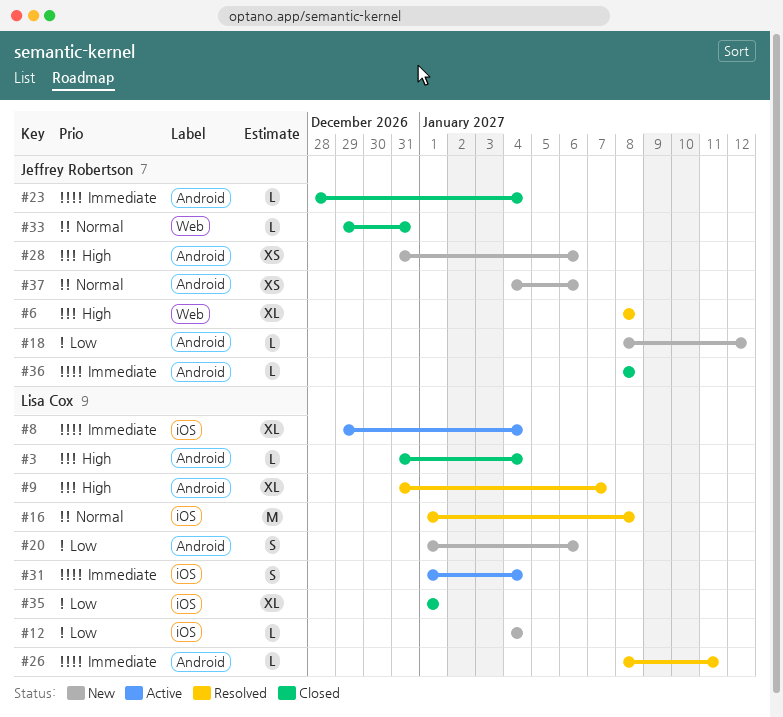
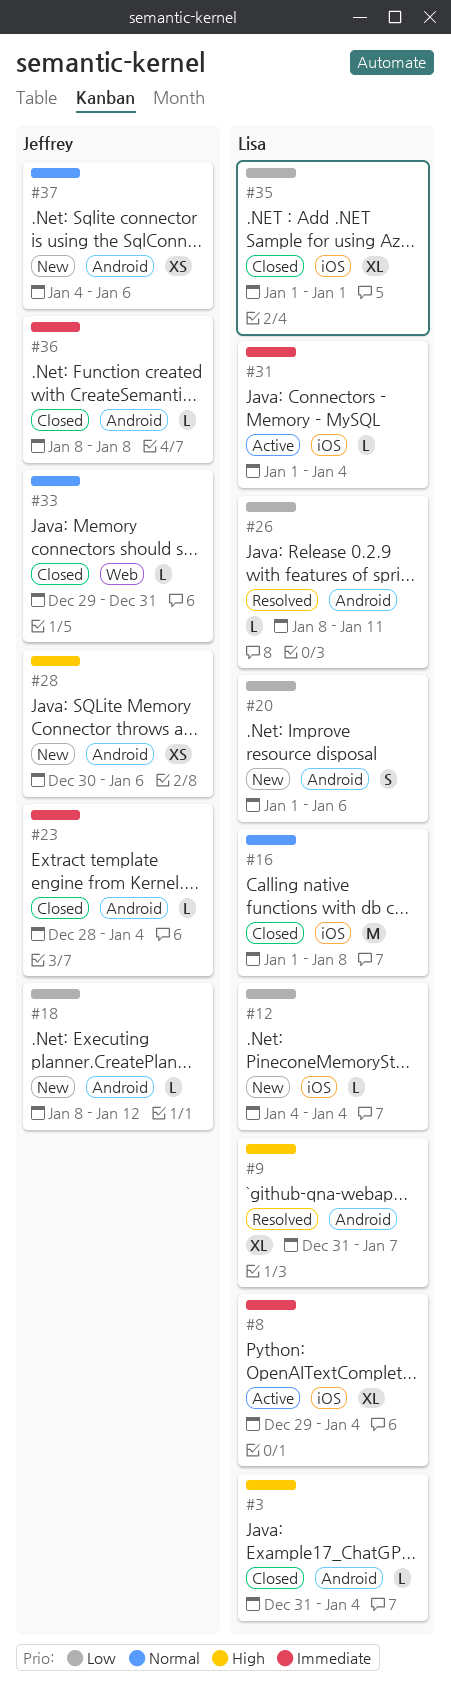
#6: present -> none
#16, status: Resolved -> Closed
#26, priority: Immediate -> Low
#28, start: Dec 31 -> Dec 30
#31, estimate: S -> L

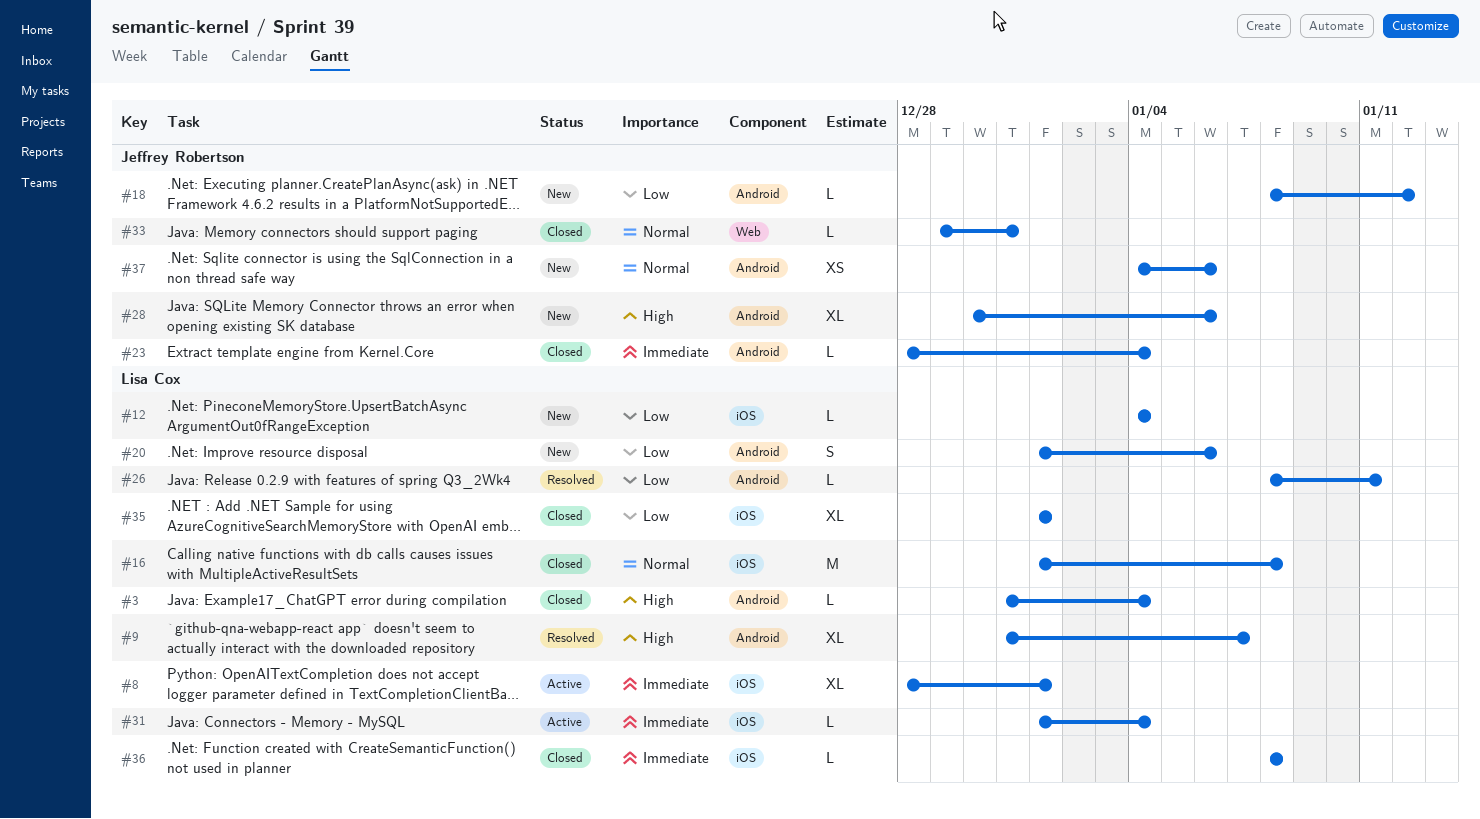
#8, start: Dec 29 -> Dec 28
#8, due: Jan 4 -> Jan 1
#28, estimate: XS -> XL
#36, owner: Jeffrey Robertson -> Lisa Cox
#36, label: Android -> iOS

